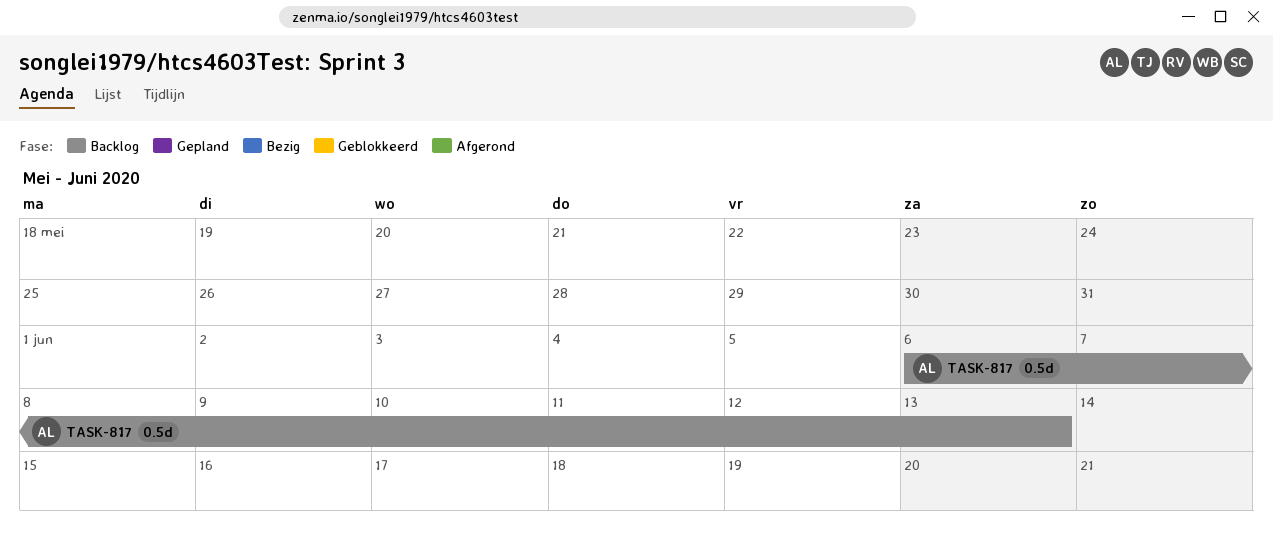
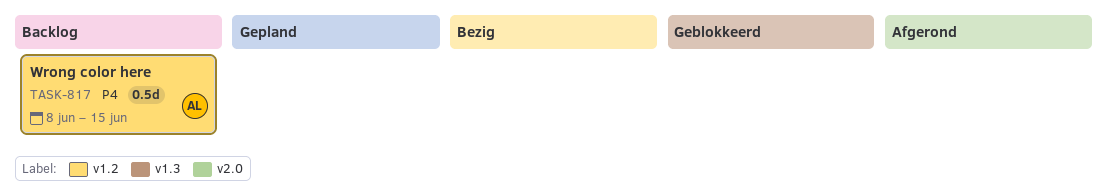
TASK-817, start: Jun 6 -> Jun 8
TASK-817, due: Jun 13 -> Jun 15

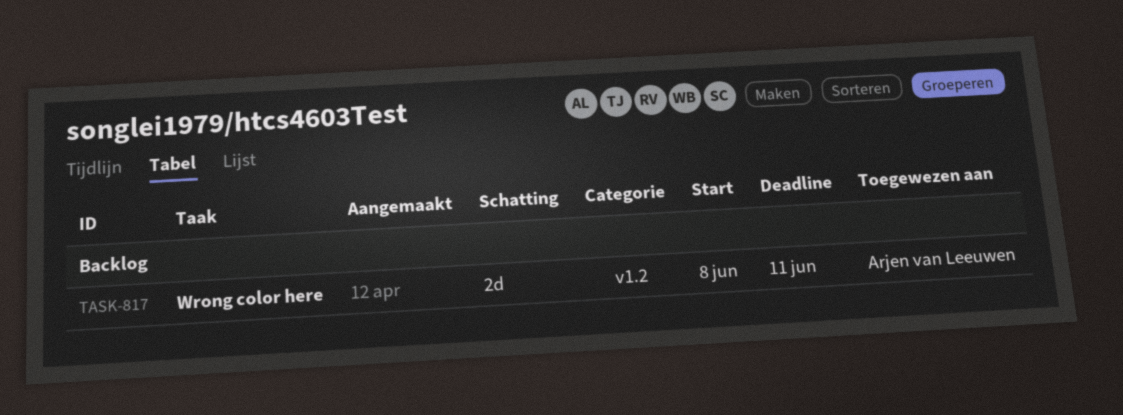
TASK-817, estimate: 0.5d -> 2d
TASK-817, due: Jun 15 -> Jun 11

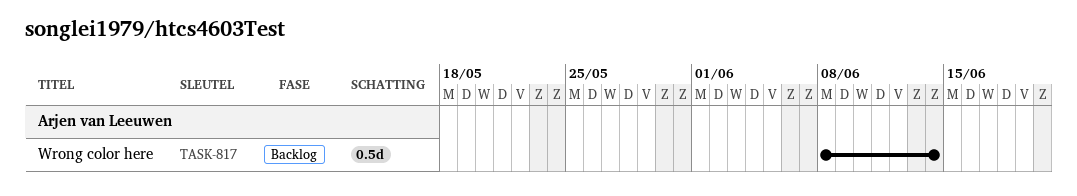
TASK-817, estimate: 2d -> 0.5d
TASK-817, due: Jun 11 -> Jun 14

